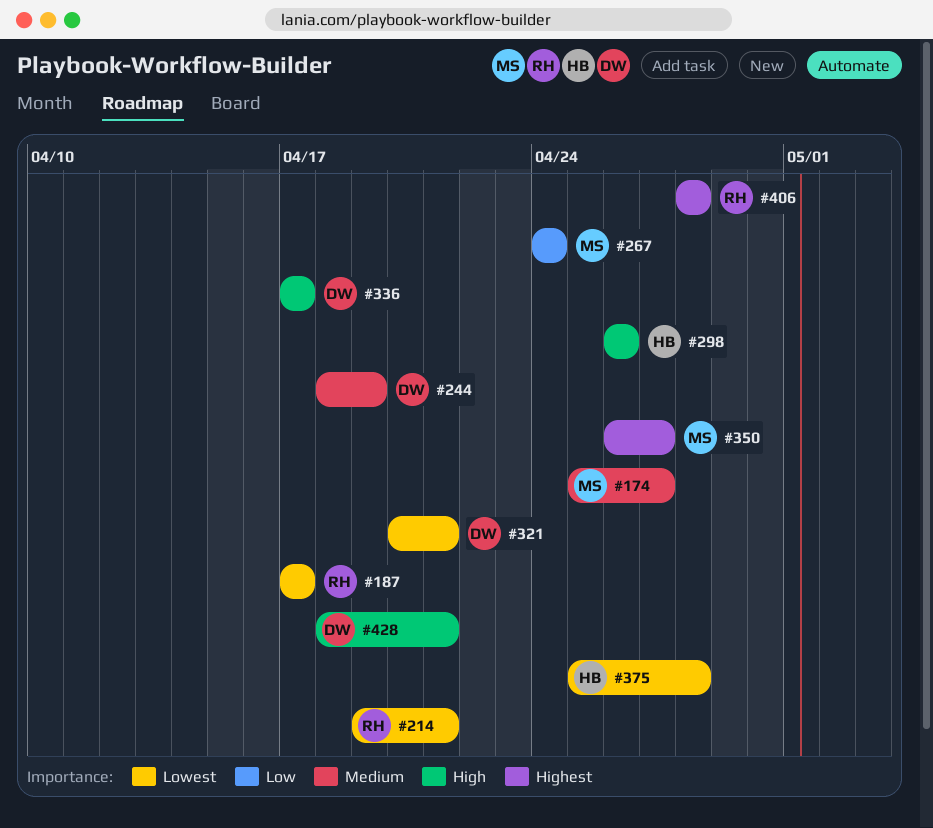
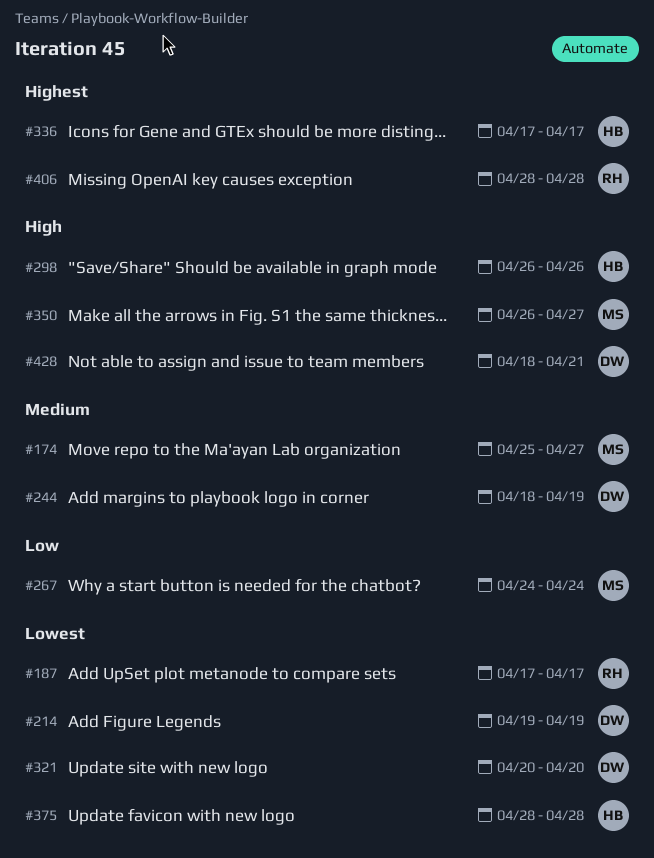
#214, owner: RH -> DW
#214, due: Apr 21 -> Apr 19
#321, due: Apr 21 -> Apr 20
#336, owner: DW -> HB
#336, priority: High -> Highest
#350, priority: Highest -> High
#375, start: Apr 25 -> Apr 28

